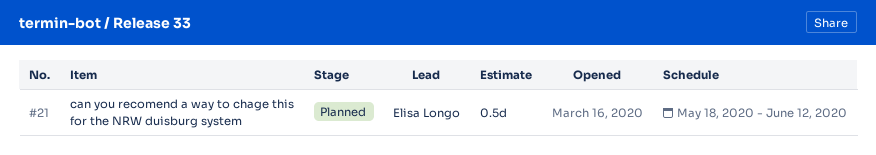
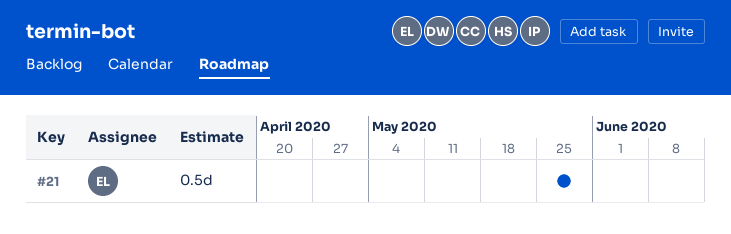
#21, start: May 18 -> May 25
#21, due: Jun 12 -> May 29

